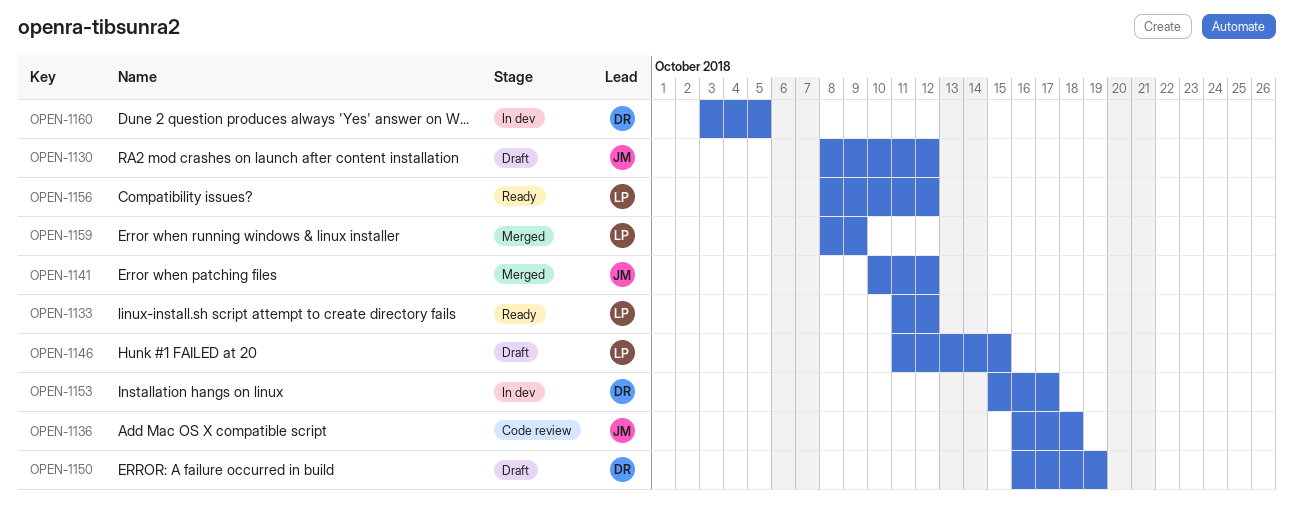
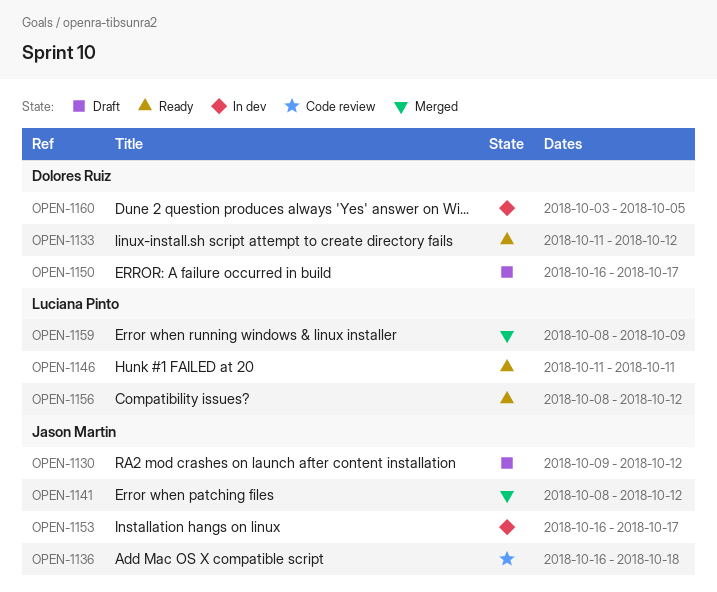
OPEN-1130, start: Oct 8 -> Oct 9
OPEN-1133, owner: Luciana Pinto -> Dolores Ruiz
OPEN-1141, start: Oct 10 -> Oct 8
OPEN-1146, status: Draft -> Ready
OPEN-1146, due: Oct 15 -> Oct 11
OPEN-1150, due: Oct 19 -> Oct 17
OPEN-1153, owner: Dolores Ruiz -> Jason Martin
OPEN-1153, start: Oct 15 -> Oct 16

